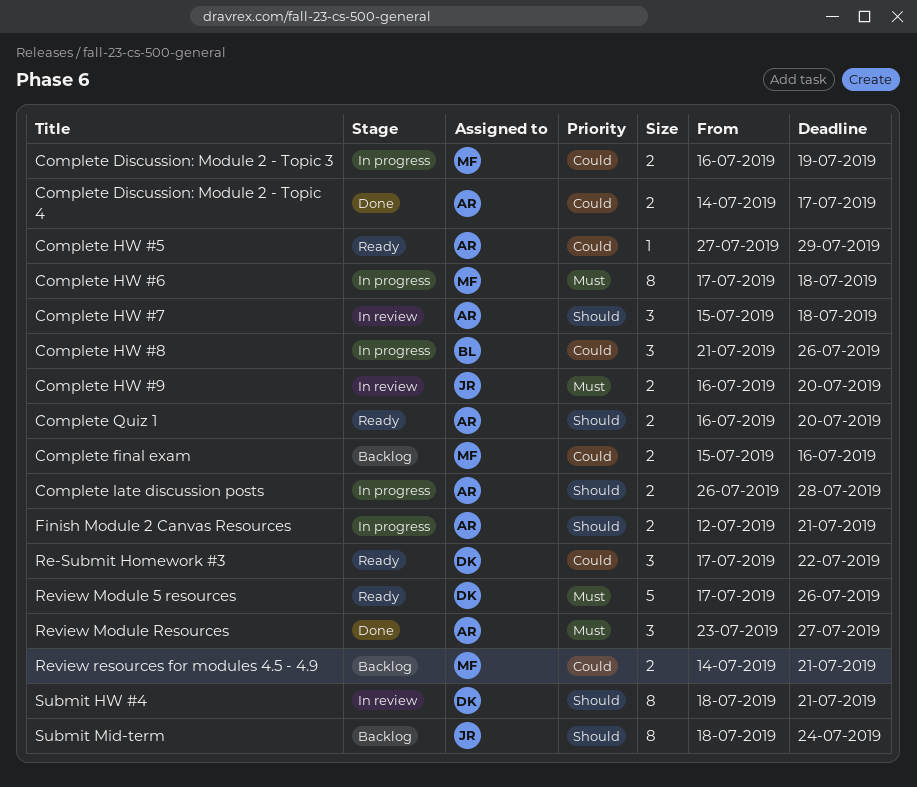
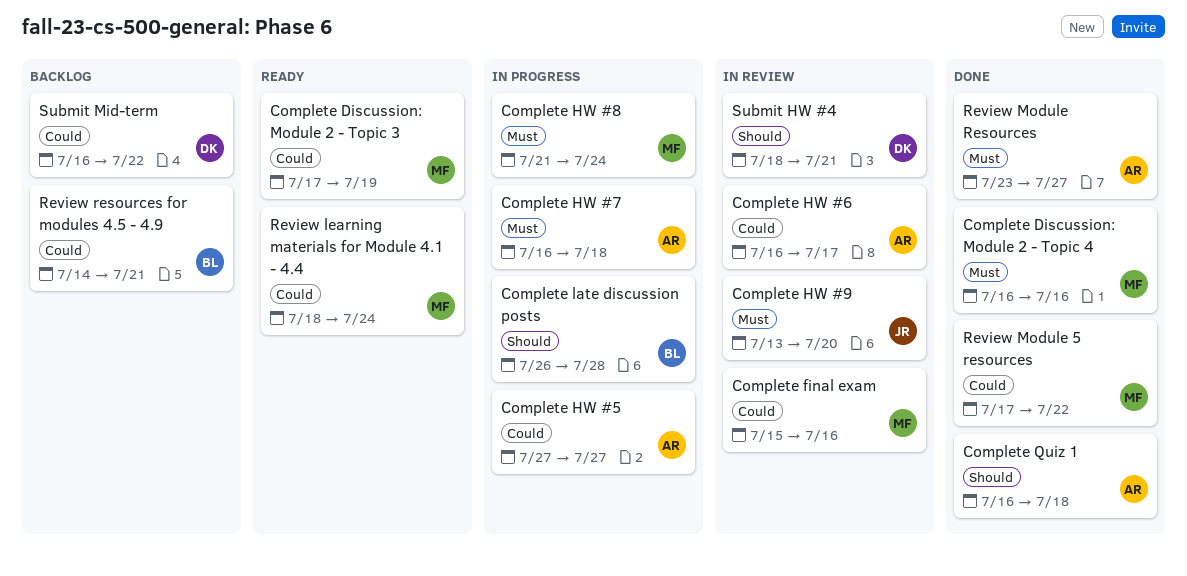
Complete Discussion: Module 2 - Topic 3, status: In progress -> Ready
Complete Discussion: Module 2 - Topic 3, start: Jul 16 -> Jul 17
Complete Discussion: Module 2 - Topic 4, owner: AR -> MF
Complete Discussion: Module 2 - Topic 4, priority: Could -> Must
Complete Discussion: Module 2 - Topic 4, start: Jul 14 -> Jul 16
Complete Discussion: Module 2 - Topic 4, due: Jul 17 -> Jul 16
Complete final exam, status: Backlog -> In review
Complete HW #5, status: Ready -> In progress
Complete HW #5, due: Jul 29 -> Jul 27
Complete HW #6, status: In progress -> In review
Complete HW #6, owner: MF -> AR
Complete HW #6, priority: Must -> Could
Complete HW #6, start: Jul 17 -> Jul 16
Complete HW #6, due: Jul 18 -> Jul 17
Complete HW #7, status: In review -> In progress
Complete HW #7, priority: Should -> Must
Complete HW #7, start: Jul 15 -> Jul 16
Complete HW #8, owner: BL -> MF
Complete HW #8, priority: Could -> Must
Complete HW #8, due: Jul 26 -> Jul 24
Complete HW #9, start: Jul 16 -> Jul 13
Complete late discussion posts, owner: AR -> BL
Complete Quiz 1, status: Ready -> Done
Complete Quiz 1, due: Jul 20 -> Jul 18
Finish Module 2 Canvas Resources: present -> none
Re-Submit Homework #3: present -> none
Review learning materials for Module 4.1 - 4.4: none -> present
Review Module 5 resources, status: Ready -> Done
Review Module 5 resources, owner: DK -> MF
Review Module 5 resources, priority: Must -> Could
Review Module 5 resources, due: Jul 26 -> Jul 22
Review resources for modules 4.5 - 4.9, owner: MF -> BL
Submit Mid-term, owner: JR -> DK
Submit Mid-term, priority: Should -> Could
Submit Mid-term, start: Jul 18 -> Jul 16
Submit Mid-term, due: Jul 24 -> Jul 22

